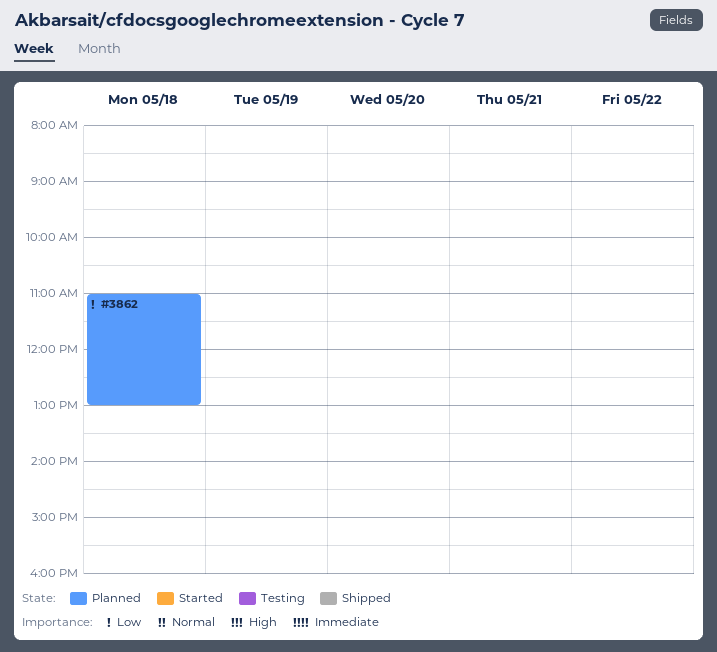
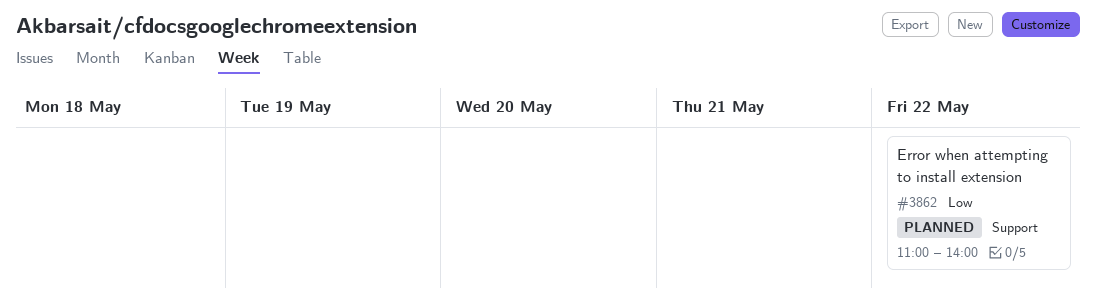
#3862, day: May 18 -> May 22
#3862, ends: 13:00 -> 14:00

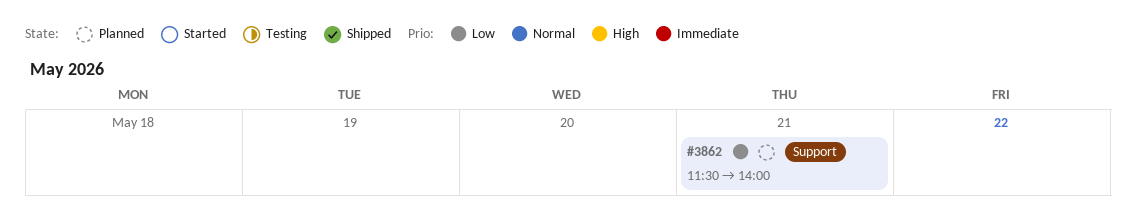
#3862, day: May 22 -> May 21
#3862, begins: 11:00 -> 11:30

